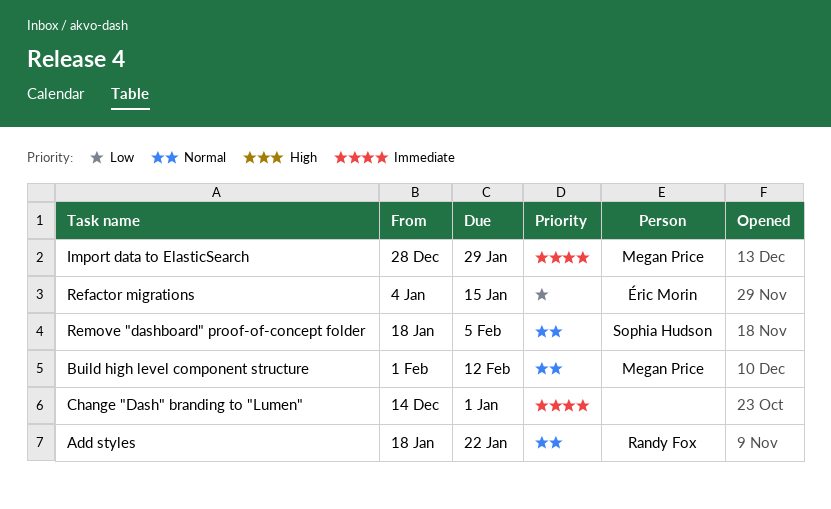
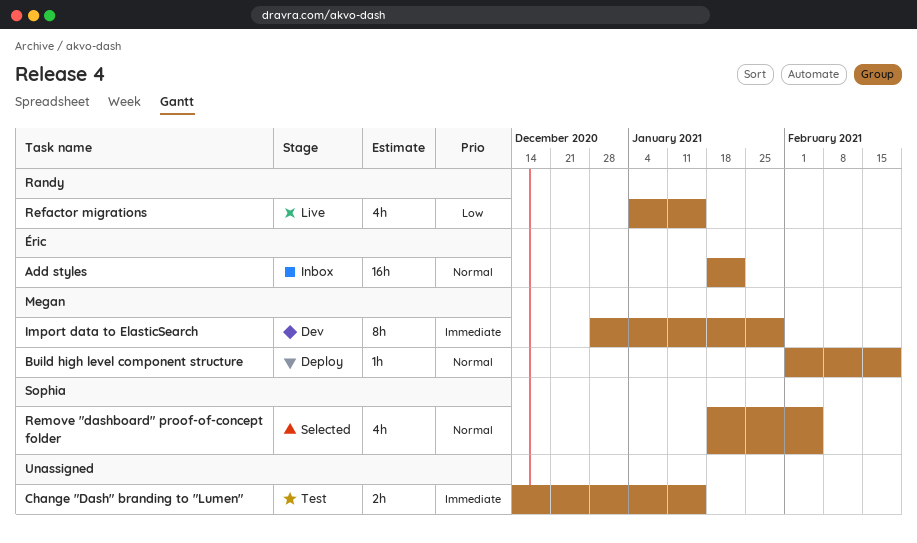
Add styles, owner: Randy Fox -> Éric Morin
Build high level component structure, due: Feb 12 -> Feb 19
Change "Dash" branding to "Lumen", due: Jan 1 -> Jan 15
Refactor migrations, owner: Éric Morin -> Randy Fox

